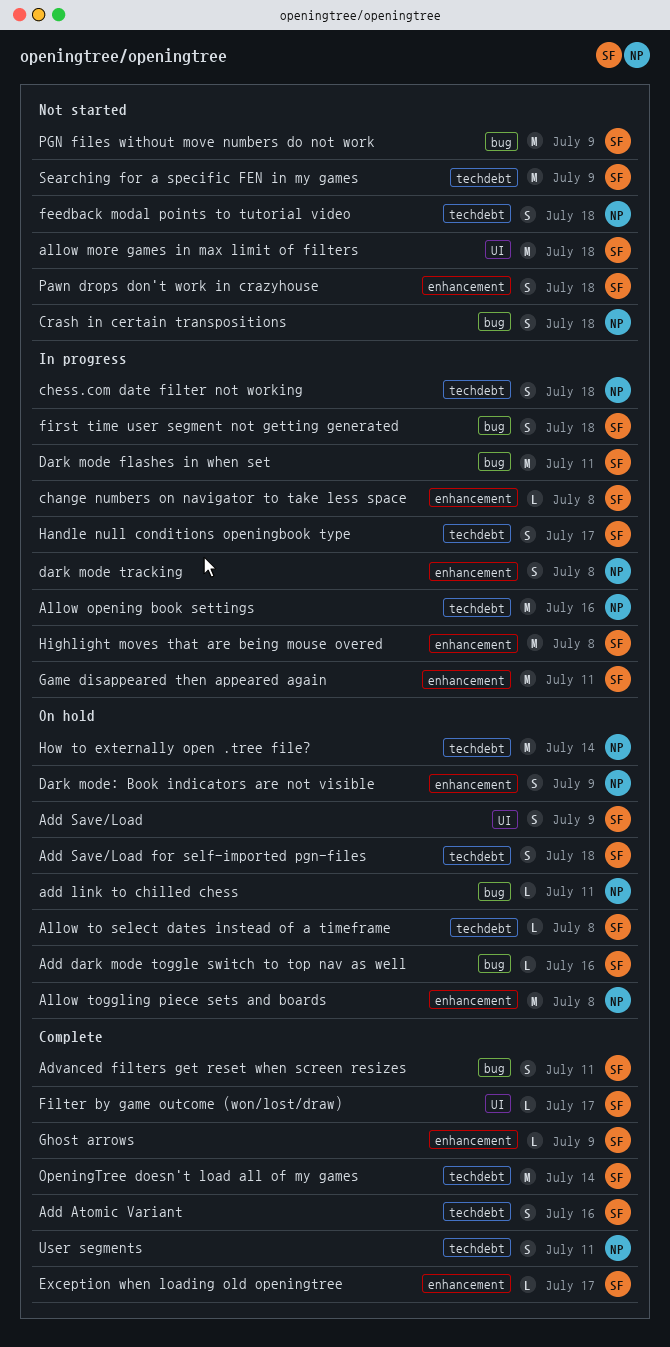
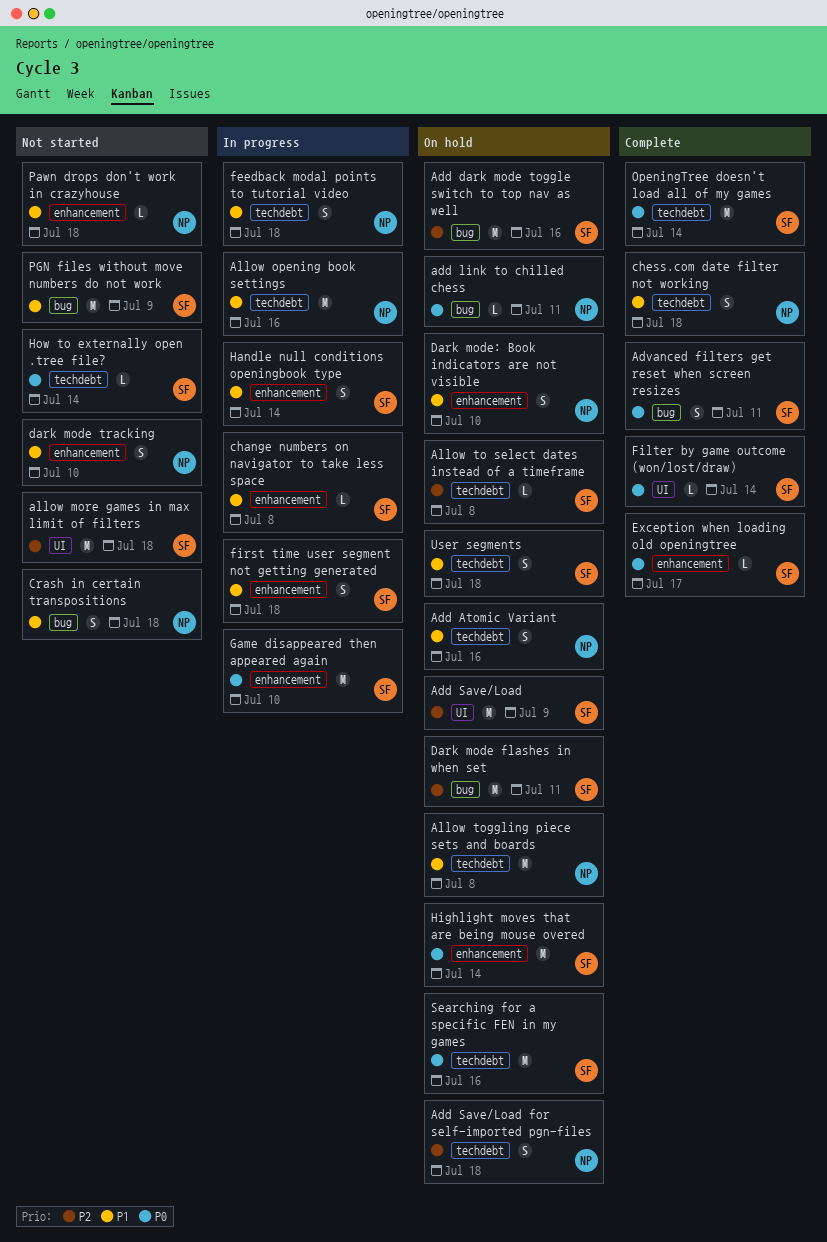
Add Atomic Variant, status: Complete -> On hold
Add Atomic Variant, owner: SF -> NP
Add dark mode toggle switch to top nav as well, estimate: L -> M
Add Save/Load, estimate: S -> M
Add Save/Load for self-imported pgn-files, owner: SF -> NP
Allow toggling piece sets and boards, label: enhancement -> techdebt
chess.com date filter not working, status: In progress -> Complete
Dark mode flashes in when set, status: In progress -> On hold
dark mode tracking, status: In progress -> Not started
dark mode tracking, due: Jul 8 -> Jul 10
Dark mode: Book indicators are not visible, due: Jul 9 -> Jul 10
feedback modal points to tutorial video, status: Not started -> In progress
Filter by game outcome (won/lost/draw), due: Jul 17 -> Jul 14
first time user segment not getting generated, label: bug -> enhancement
Game disappeared then appeared again, due: Jul 11 -> Jul 10
Ghost arrows: present -> none
Handle null conditions openingbook type, label: techdebt -> enhancement
Handle null conditions openingbook type, due: Jul 17 -> Jul 14
Highlight moves that are being mouse overed, status: In progress -> On hold
Highlight moves that are being mouse overed, due: Jul 8 -> Jul 14
How to externally open .tree file?, status: On hold -> Not started
How to externally open .tree file?, owner: NP -> SF
How to externally open .tree file?, estimate: M -> L
Pawn drops don't work in crazyhouse, owner: SF -> NP
Pawn drops don't work in crazyhouse, estimate: S -> L
Searching for a specific FEN in my games, status: Not started -> On hold
Searching for a specific FEN in my games, due: Jul 9 -> Jul 16
User segments, status: Complete -> On hold
User segments, owner: NP -> SF
User segments, due: Jul 11 -> Jul 18

